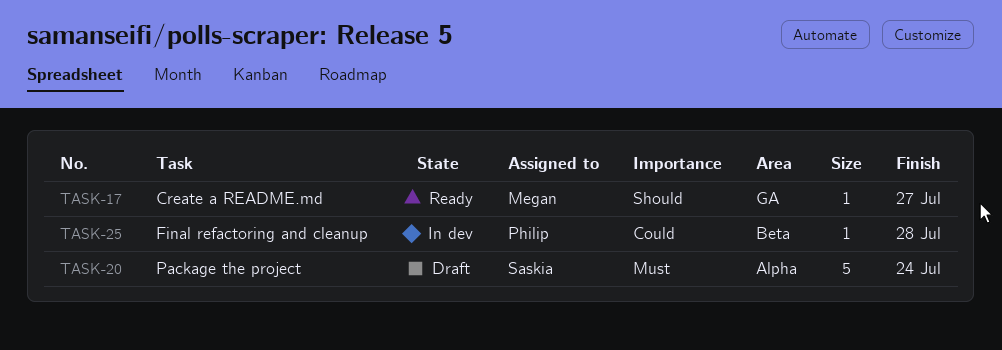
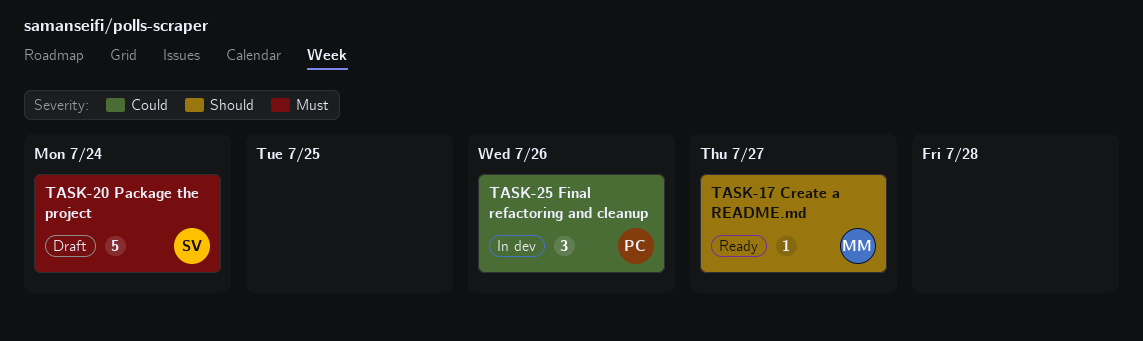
TASK-25, estimate: 1 -> 3
TASK-25, due: Jul 28 -> Jul 26

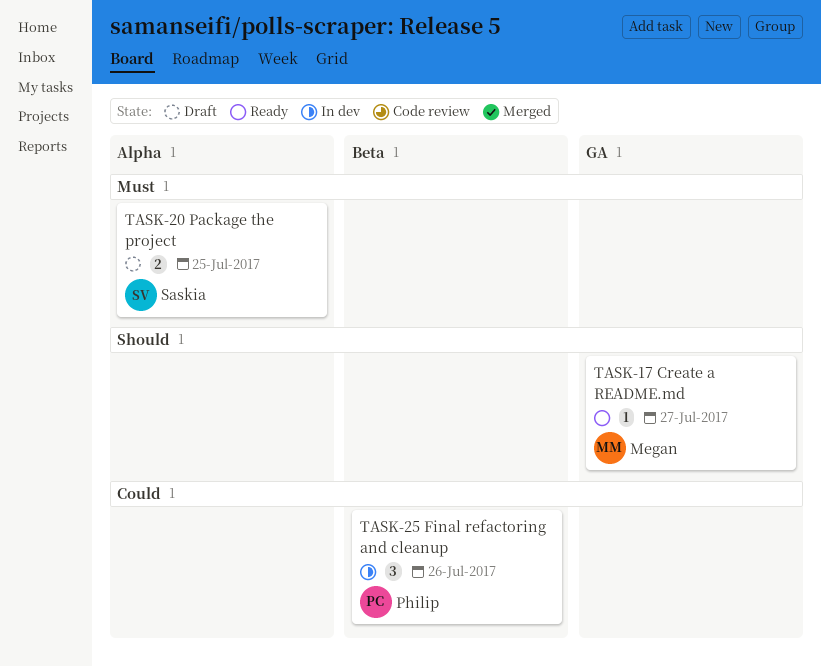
TASK-20, estimate: 5 -> 2
TASK-20, due: Jul 24 -> Jul 25

